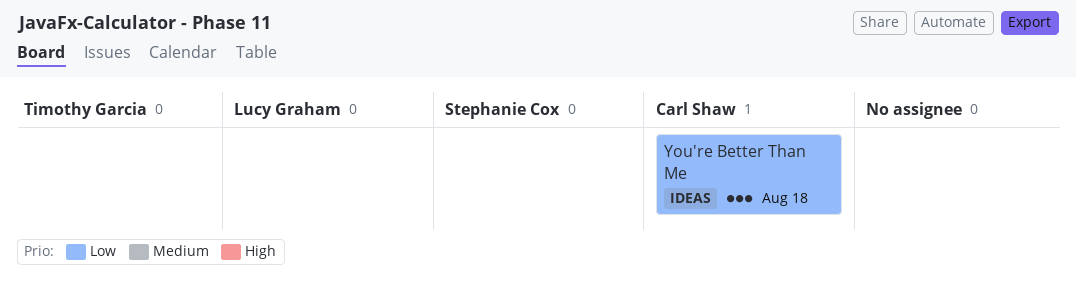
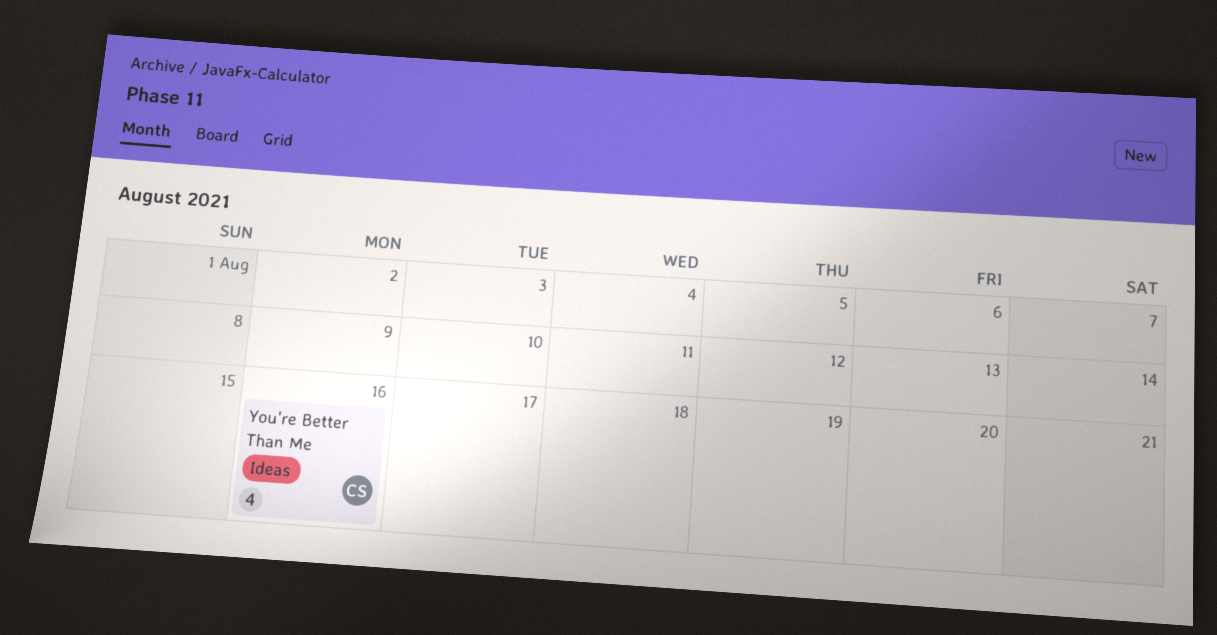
You're Better Than Me, estimate: 3 -> 4
You're Better Than Me, due: Aug 18 -> Aug 16

